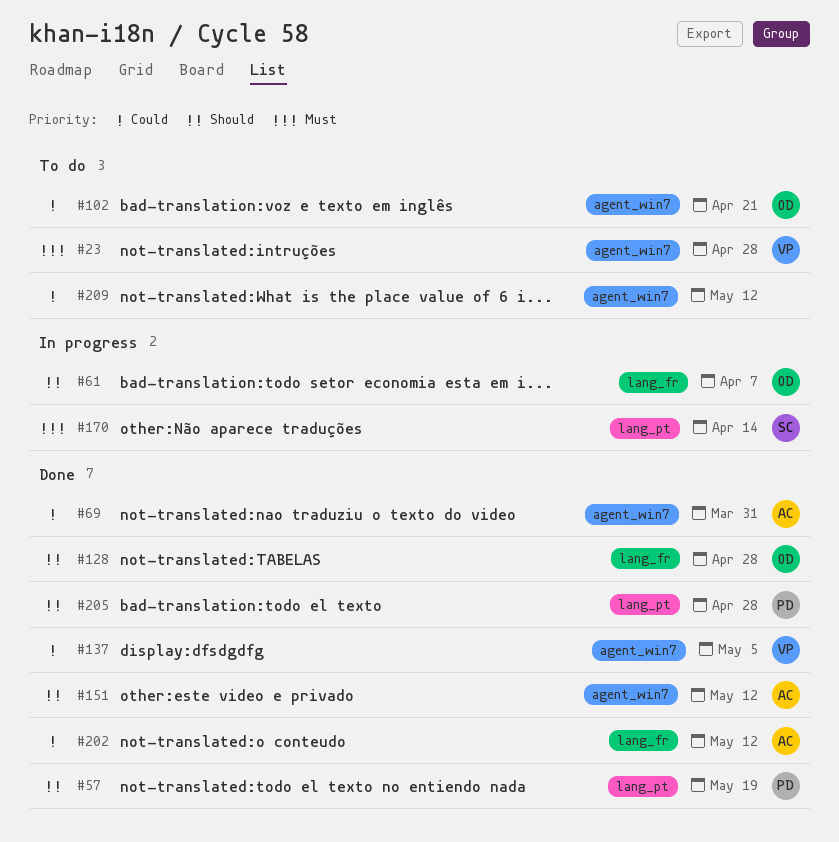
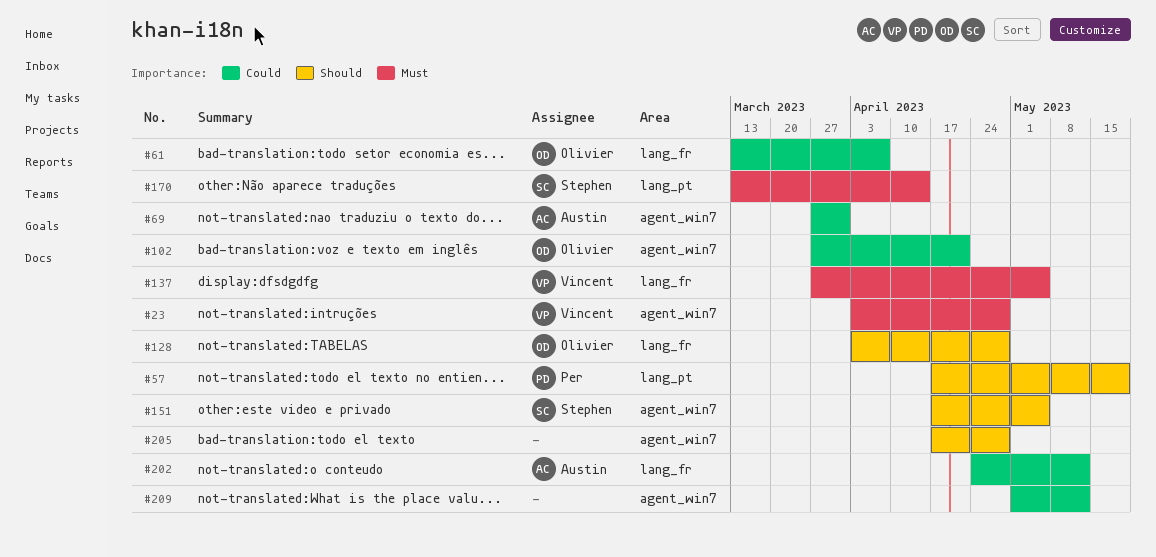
#61, priority: Should -> Could
#137, priority: Could -> Must
#137, label: agent_win7 -> lang_fr
#151, owner: Austin -> Stephen
#151, due: May 12 -> May 5
#205, owner: Per -> none
#205, label: lang_pt -> agent_win7

